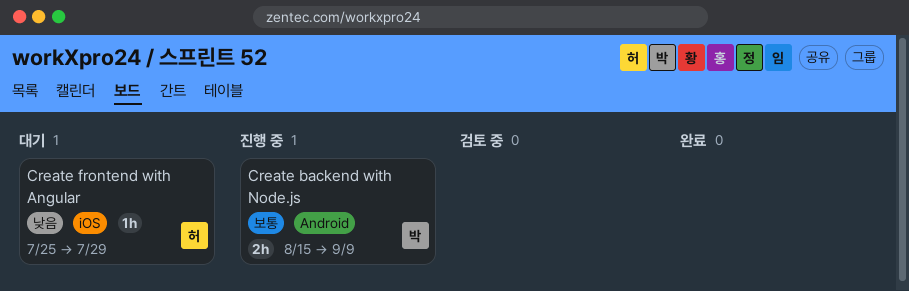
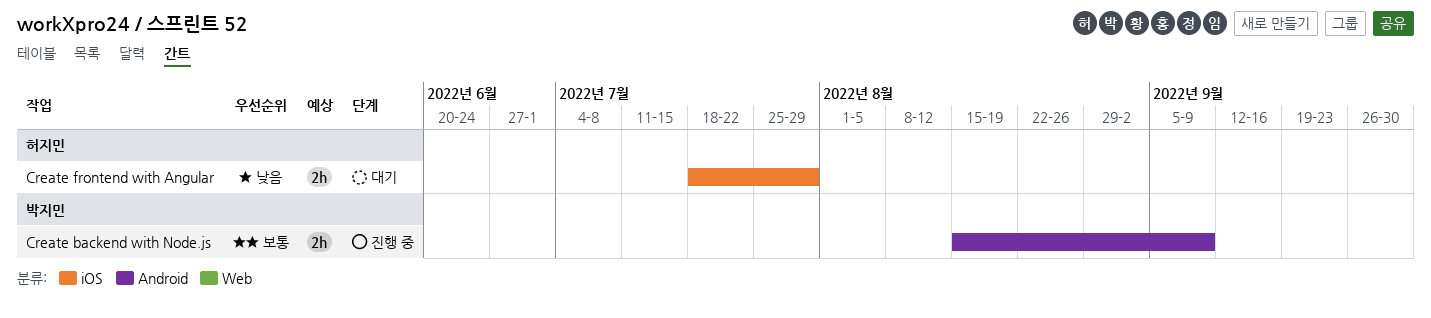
Create frontend with Angular, estimate: 1h -> 2h
Create frontend with Angular, start: Jul 25 -> Jul 18

